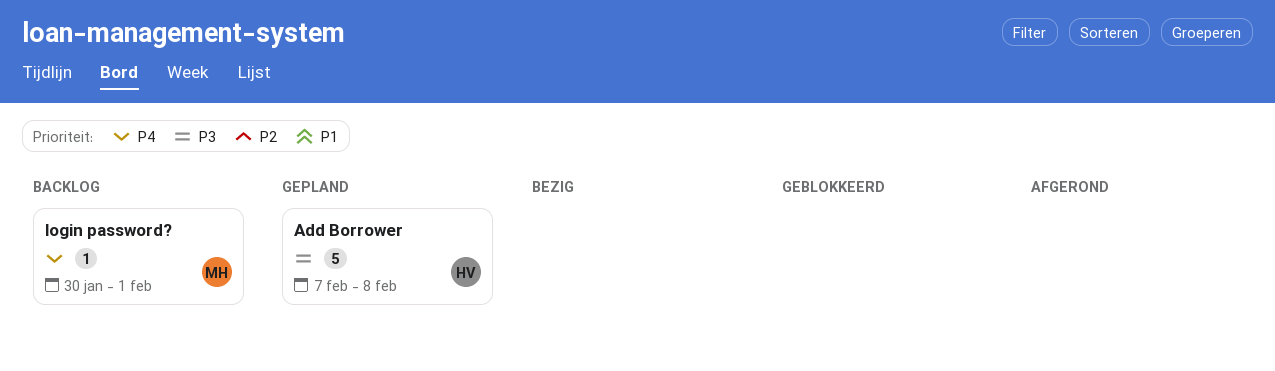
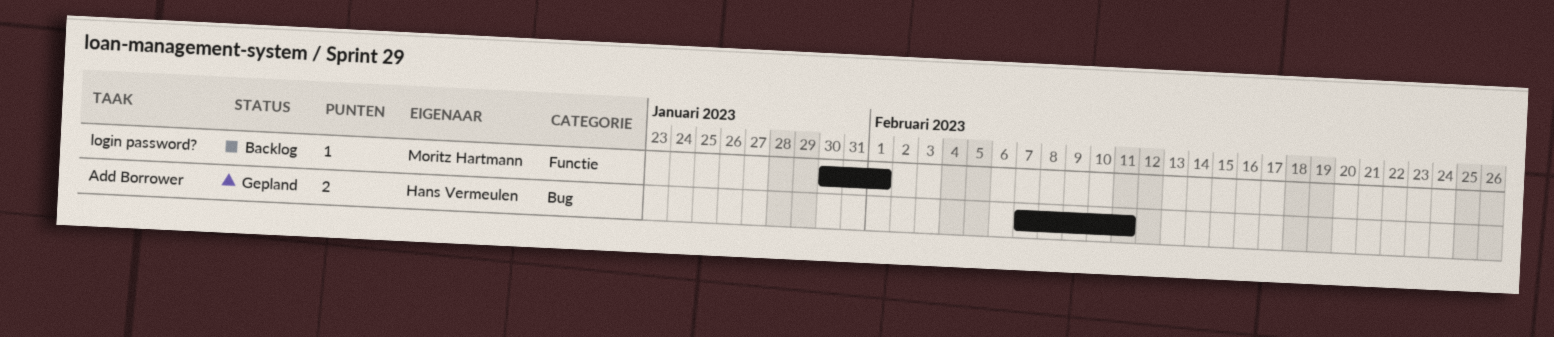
Add Borrower, estimate: 5 -> 2
Add Borrower, due: Feb 8 -> Feb 11

